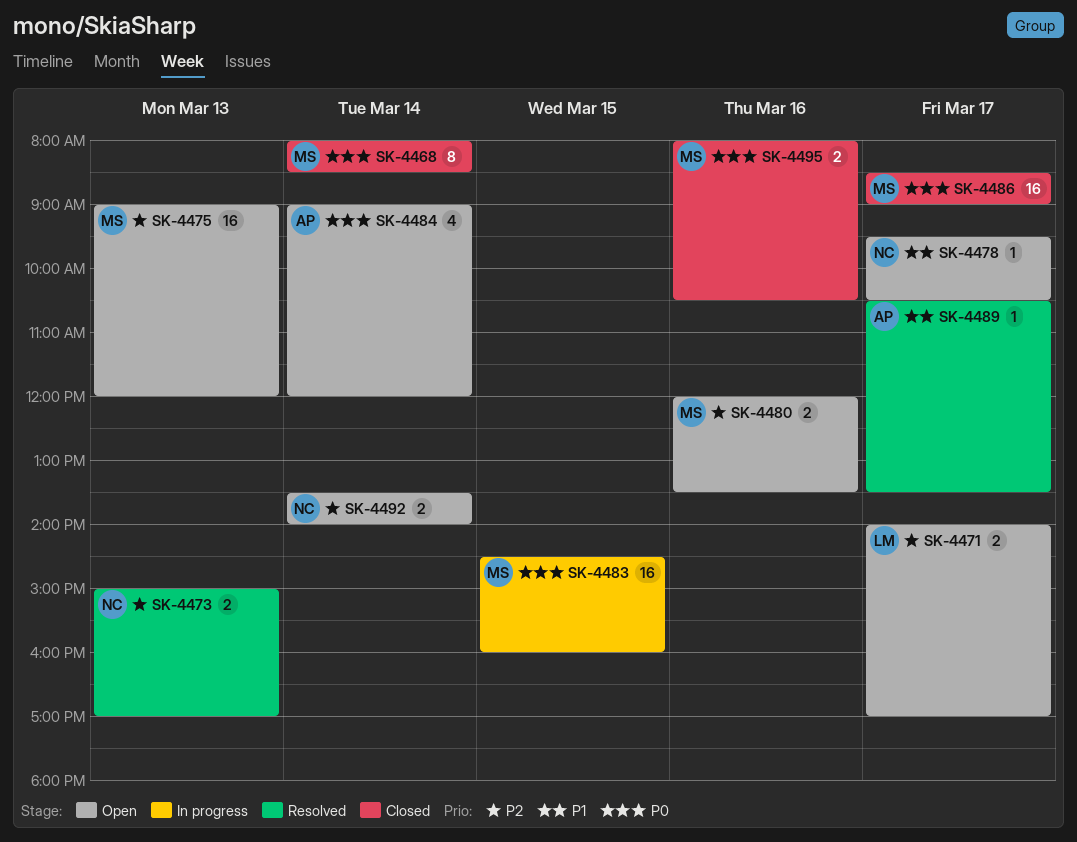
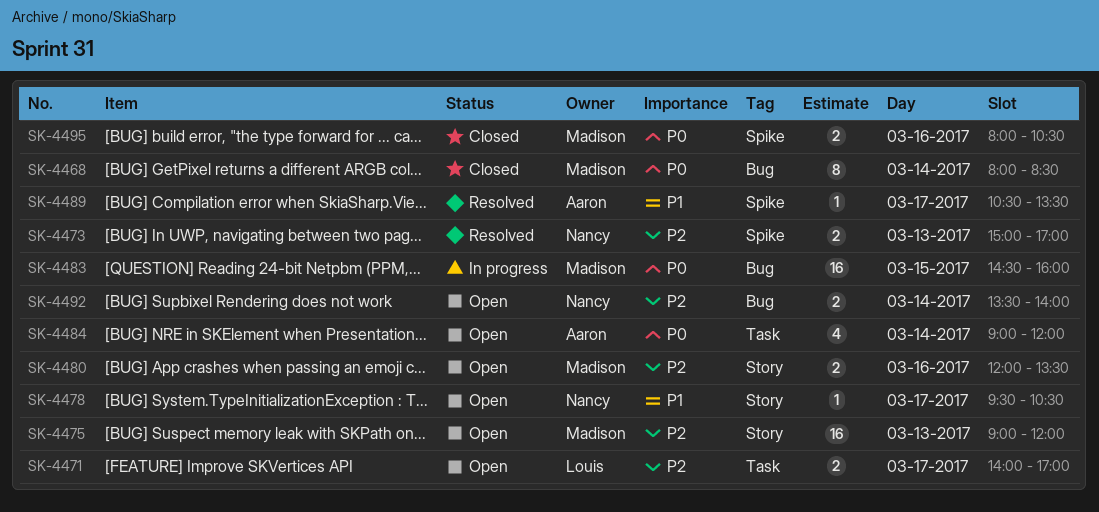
SK-4486: present -> none

